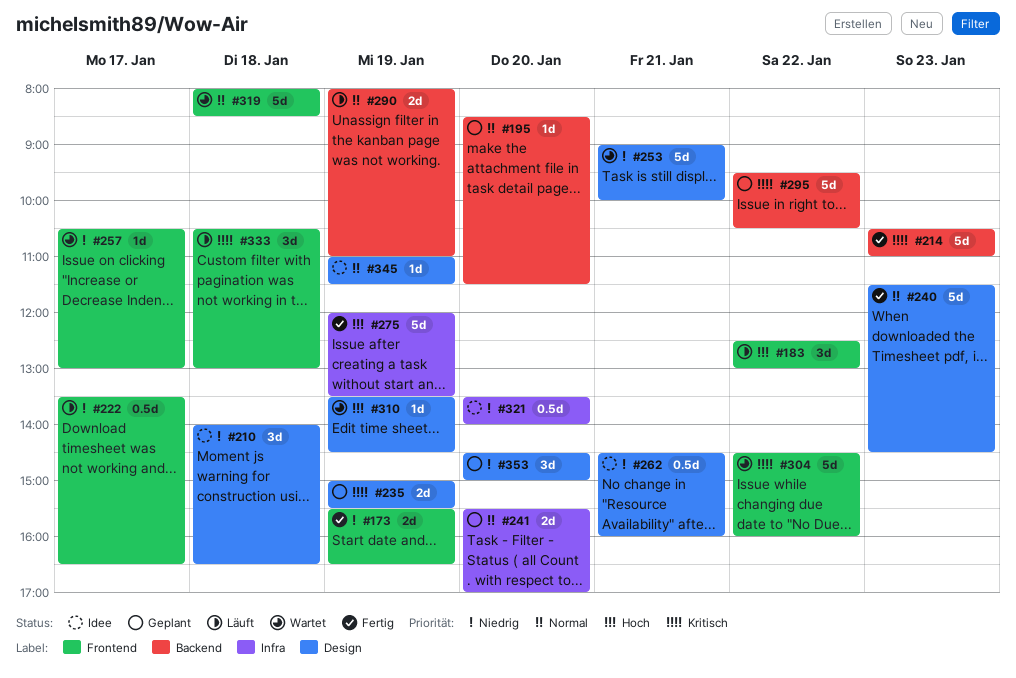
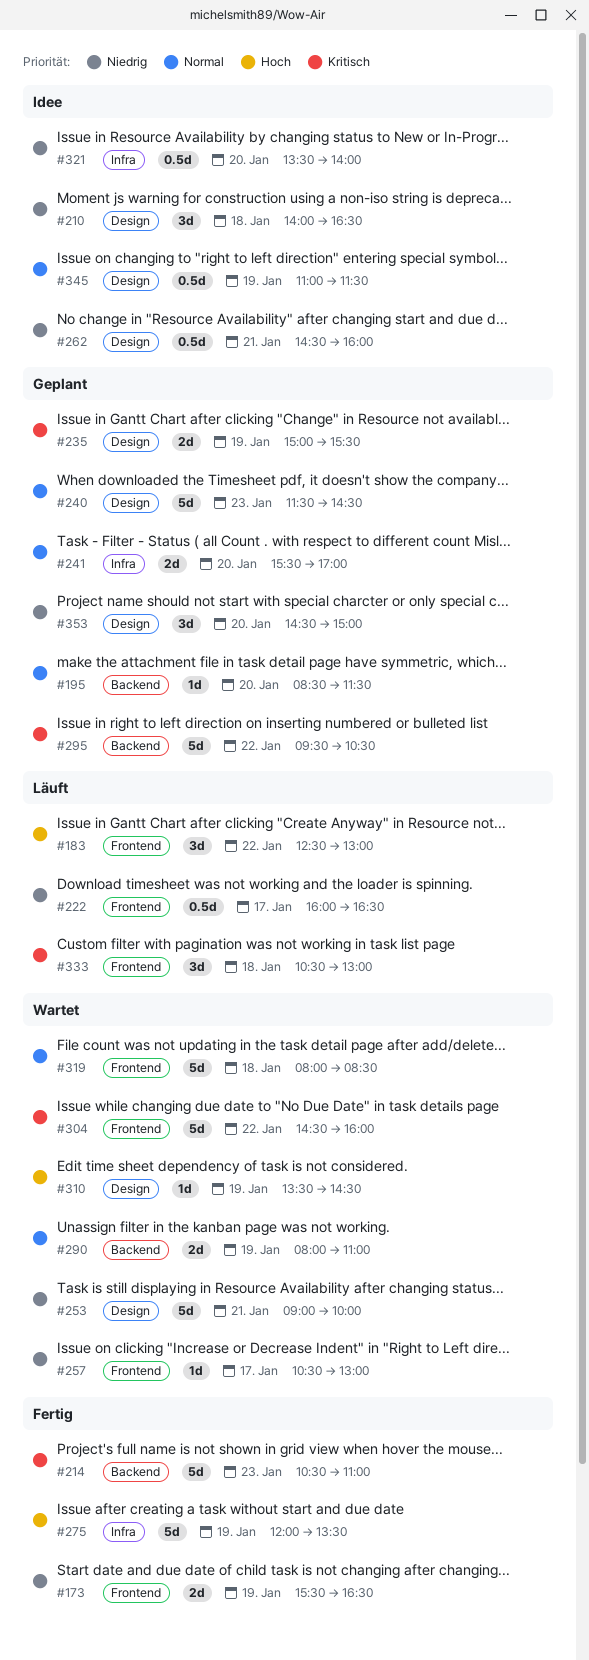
#222, begins: 13:30 -> 16:00
#240, status: Fertig -> Geplant
#290, status: Läuft -> Wartet
#345, estimate: 1d -> 0.5d

